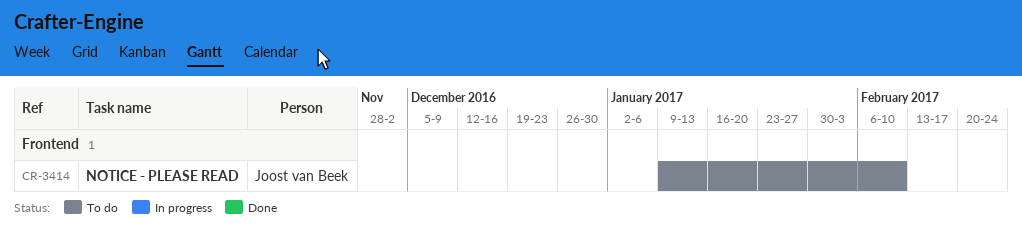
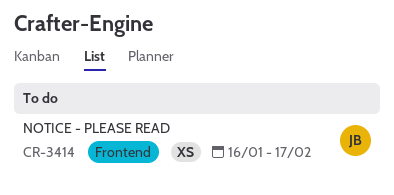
CR-3414, start: Jan 9 -> Jan 16
CR-3414, due: Feb 10 -> Feb 17

